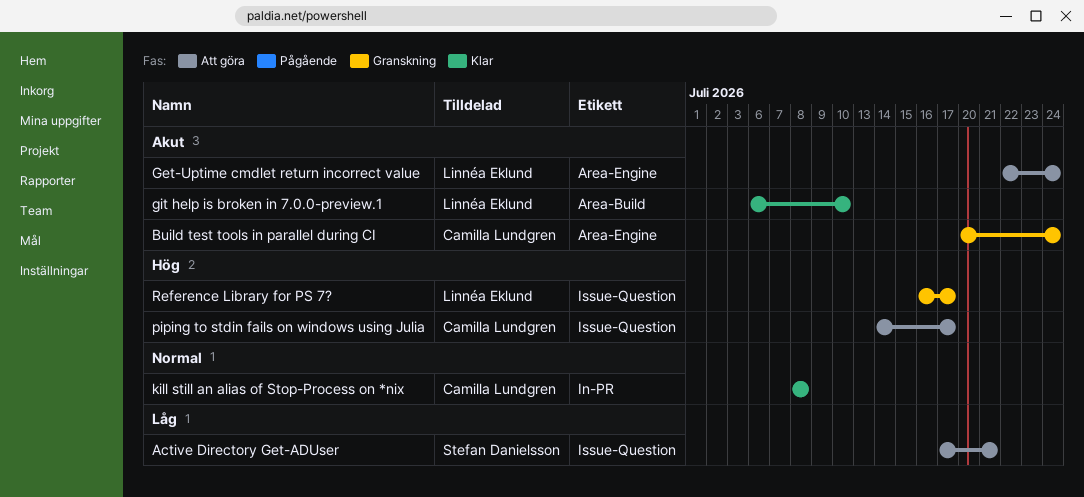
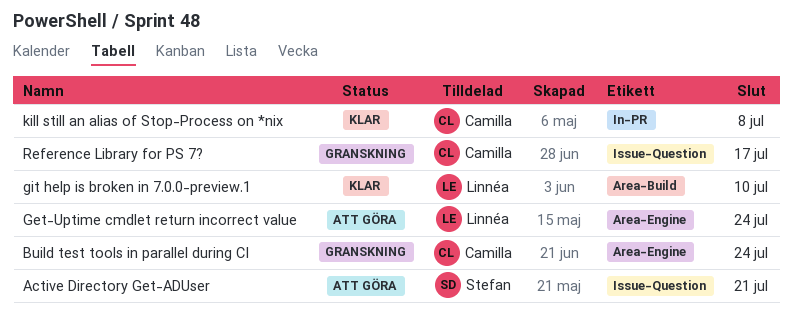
piping to stdin fails on windows using Julia: present -> none
Reference Library for PS 7?, owner: Linnéa Eklund -> Camilla Lundgren

